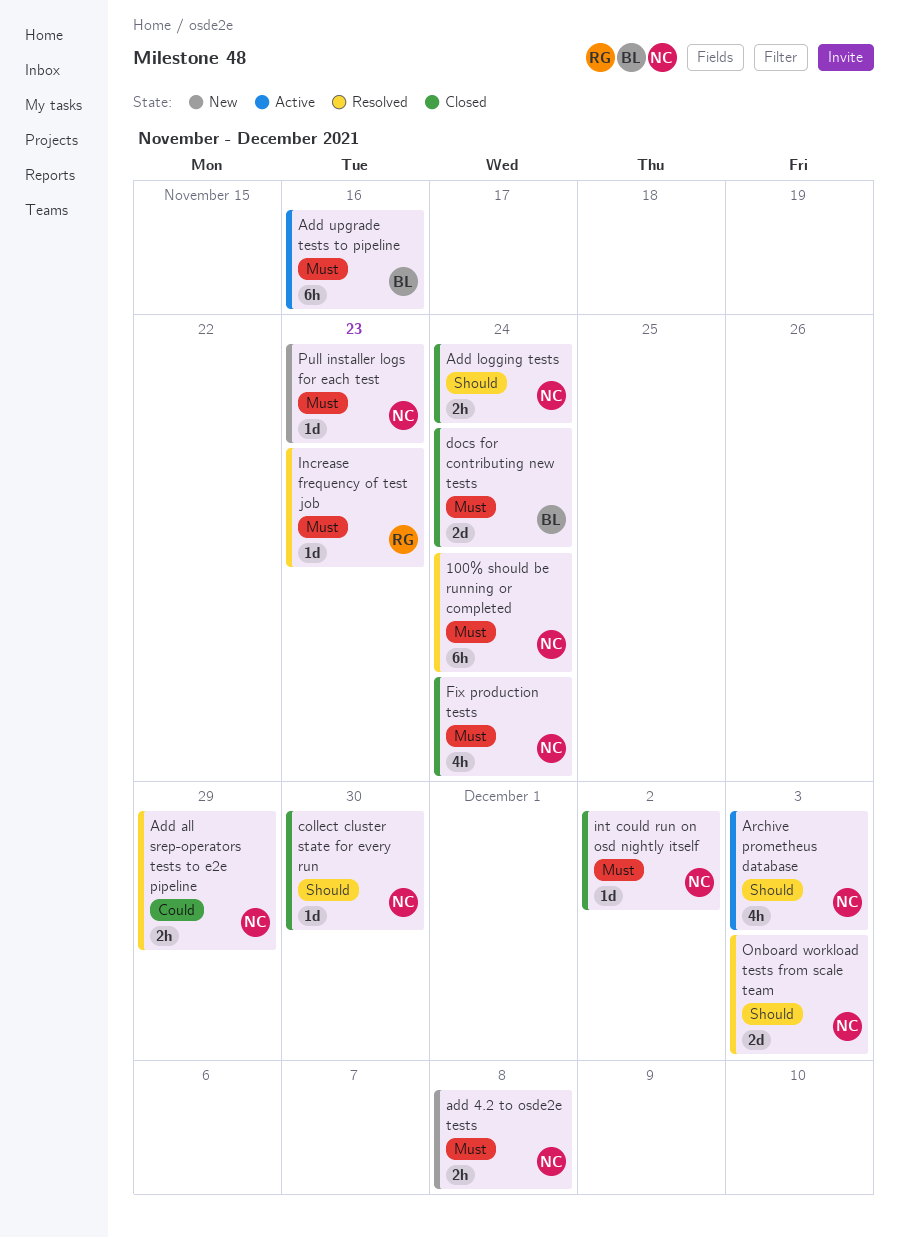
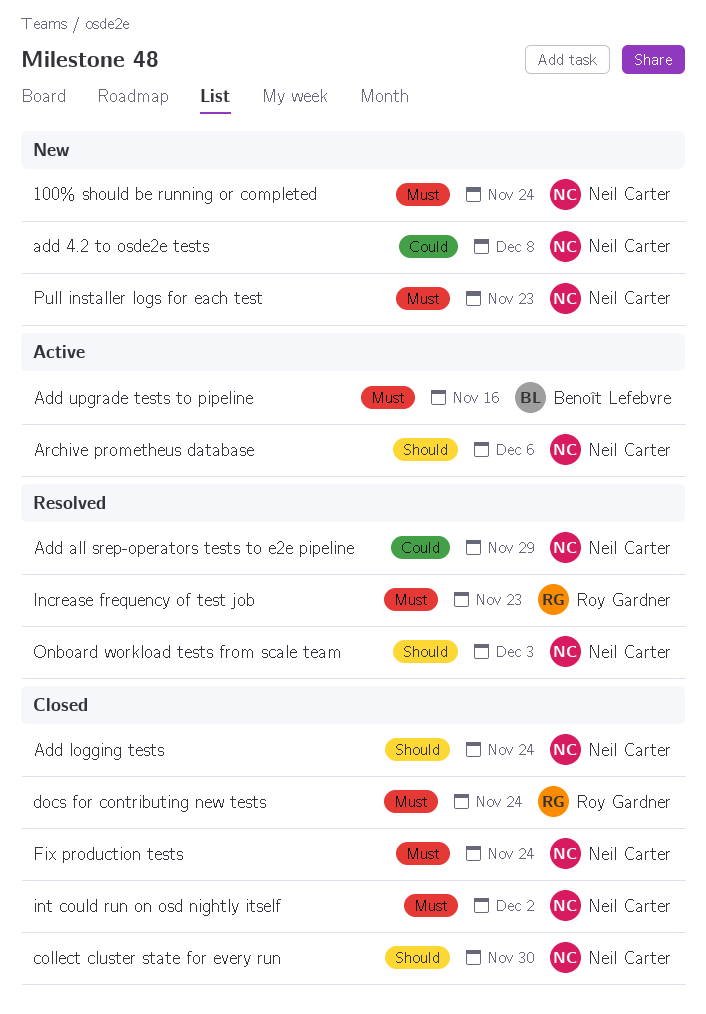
100% should be running or completed, status: Resolved -> New
add 4.2 to osde2e tests, priority: Must -> Could
Archive prometheus database, due: Dec 3 -> Dec 6
docs for contributing new tests, owner: Benoît Lefebvre -> Roy Gardner

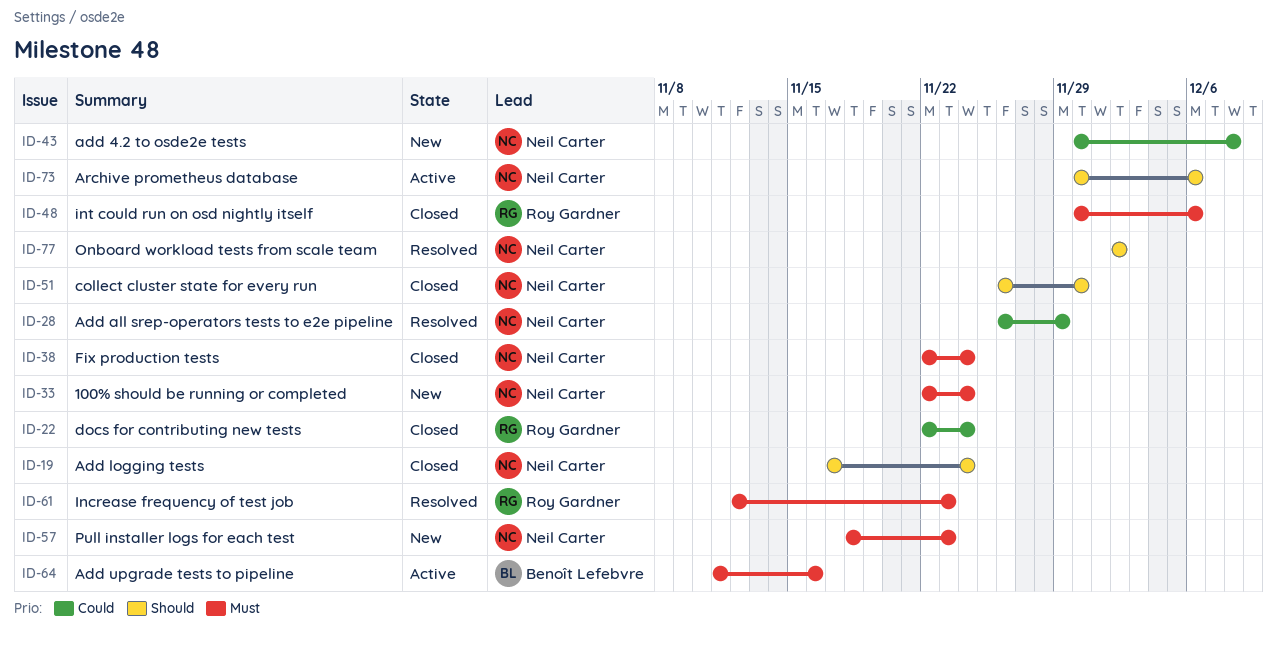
docs for contributing new tests, priority: Must -> Could
int could run on osd nightly itself, owner: Neil Carter -> Roy Gardner
int could run on osd nightly itself, due: Dec 2 -> Dec 6
Onboard workload tests from scale team, due: Dec 3 -> Dec 2

